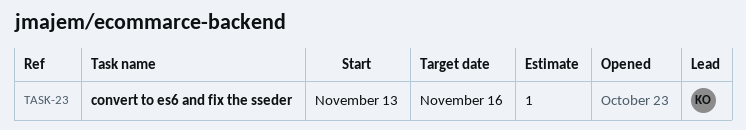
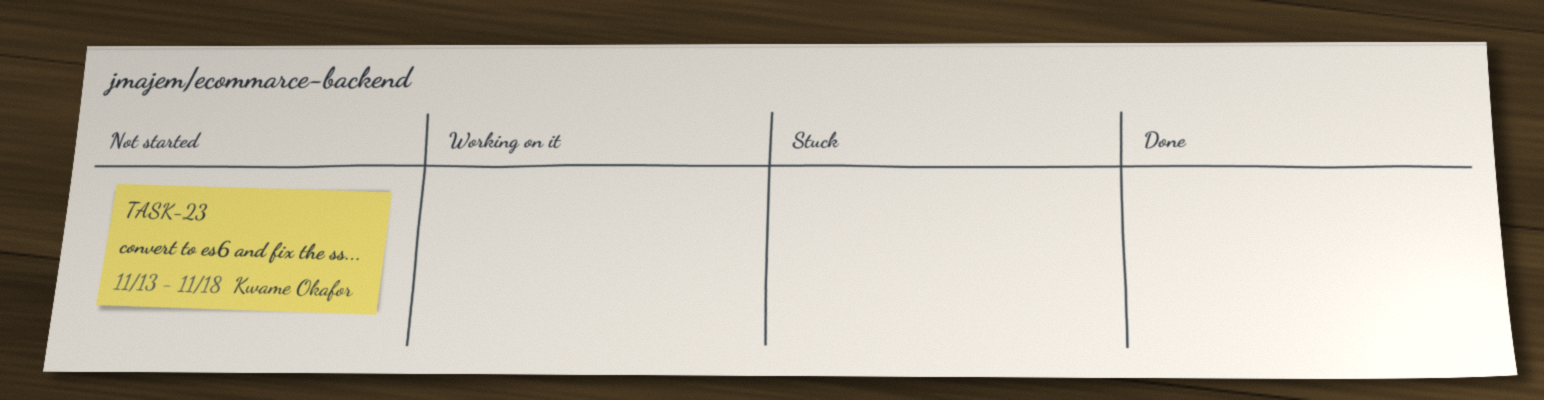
TASK-23, due: Nov 16 -> Nov 18

